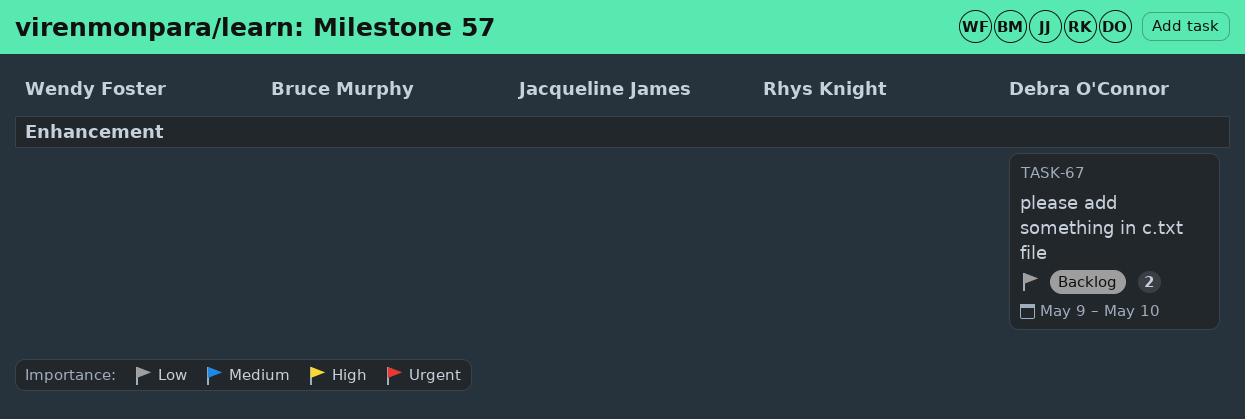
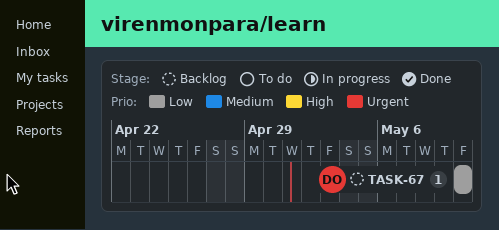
TASK-67, estimate: 2 -> 1
TASK-67, start: May 9 -> May 10

